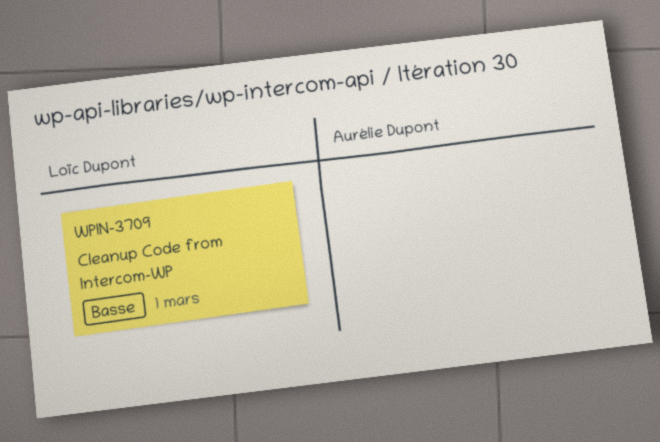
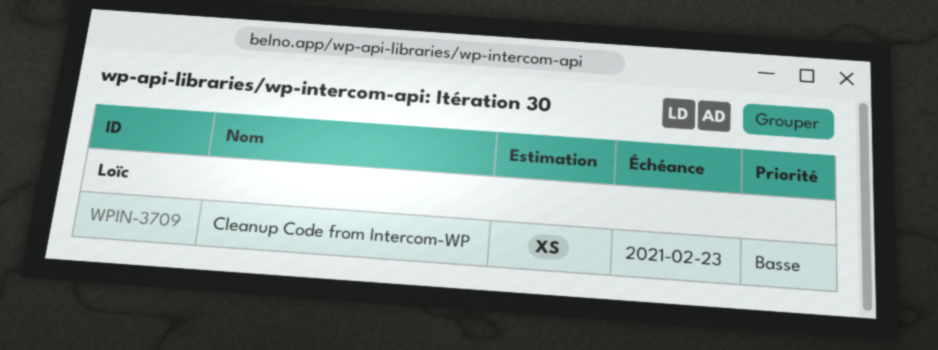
WPIN-3709, due: Mar 1 -> Feb 23

